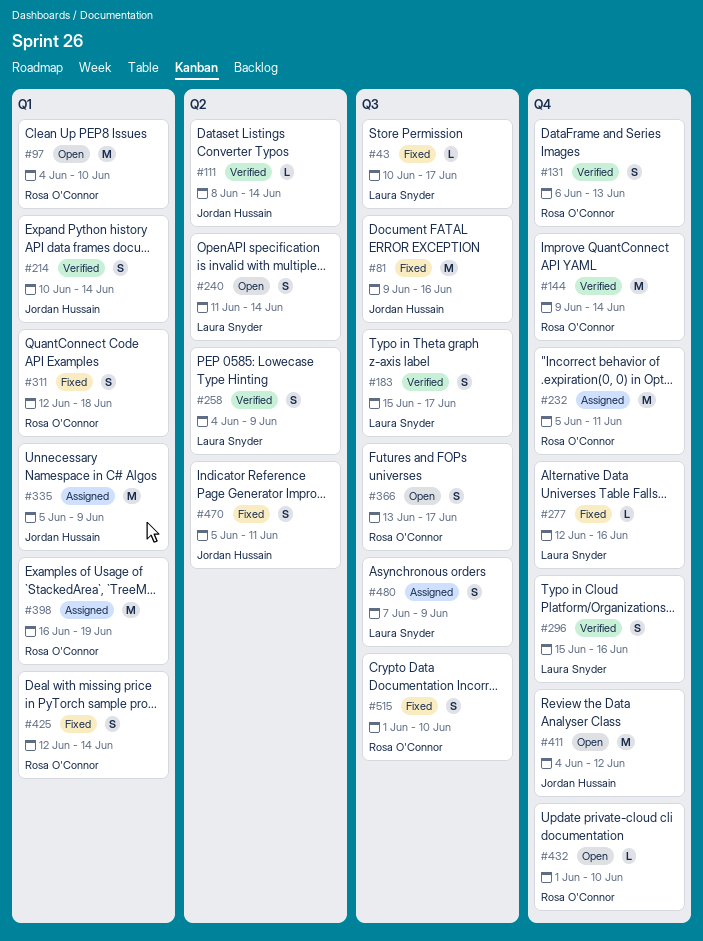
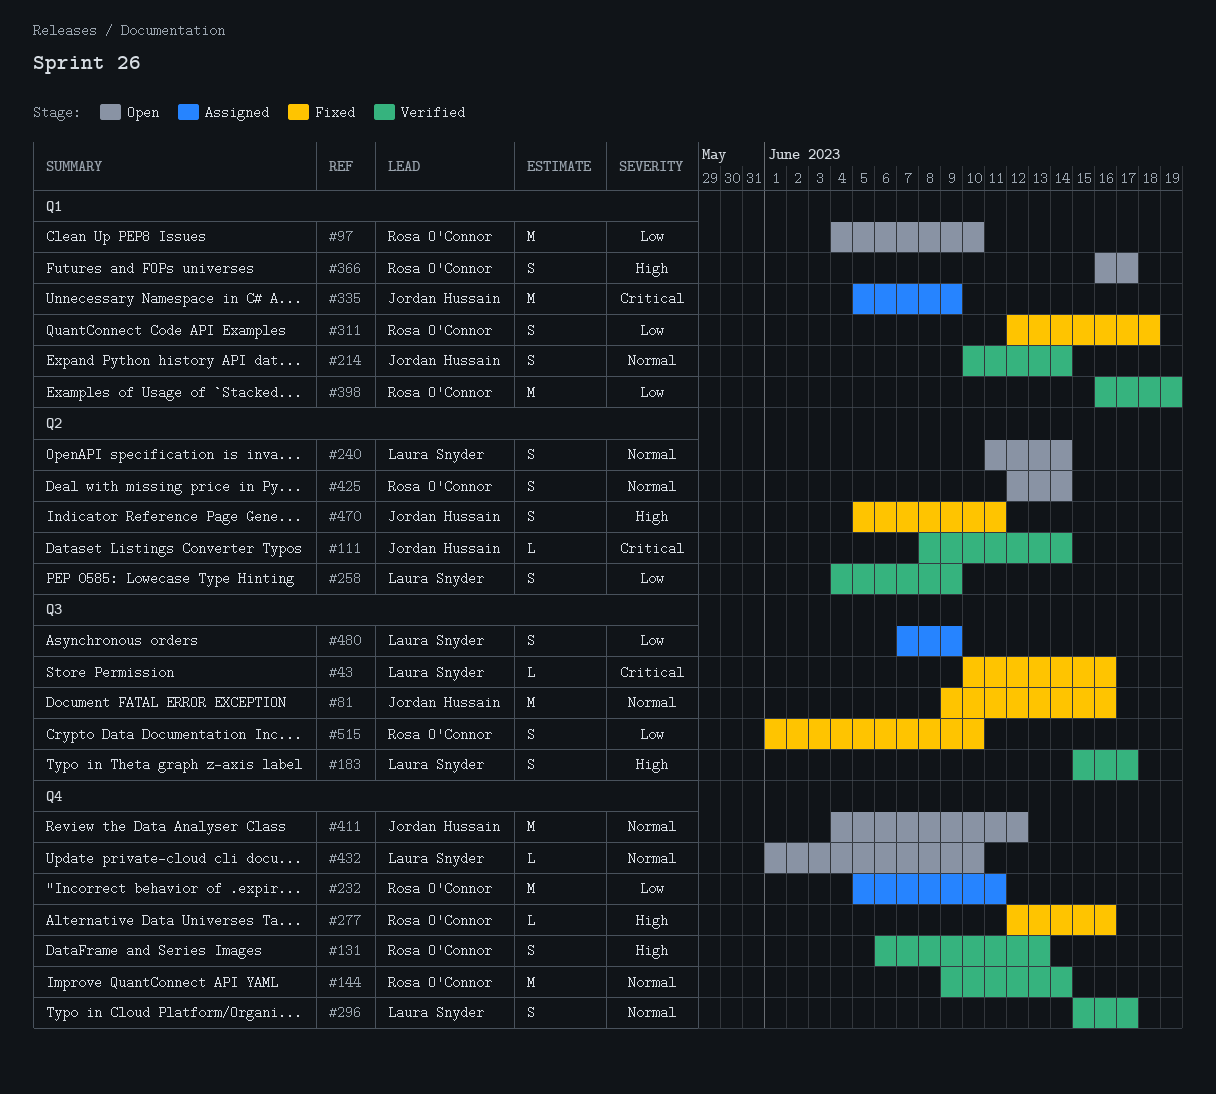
#43, due: Jun 17 -> Jun 16
#277, owner: Laura Snyder -> Rosa O'Connor
#296, due: Jun 16 -> Jun 17
#366, label: Q3 -> Q1
#366, start: Jun 13 -> Jun 16
#398, status: Assigned -> Verified
#425, status: Fixed -> Open
#425, label: Q1 -> Q2
#432, owner: Rosa O'Connor -> Laura Snyder

